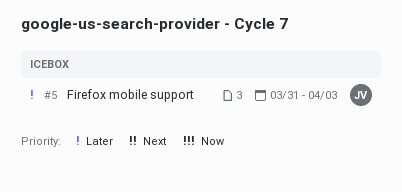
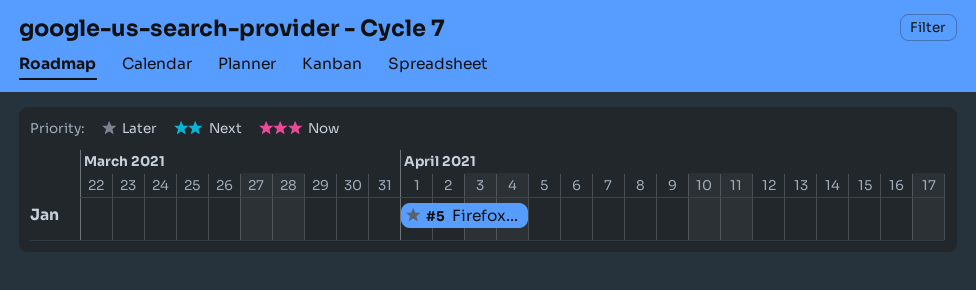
#5, start: Mar 31 -> Apr 1
#5, due: Apr 3 -> Apr 4

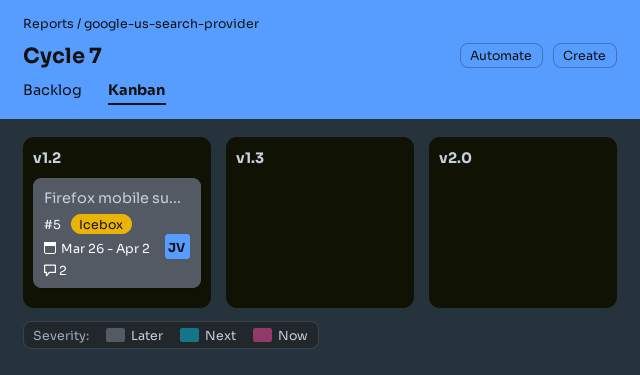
#5, start: Apr 1 -> Mar 26
#5, due: Apr 4 -> Apr 2

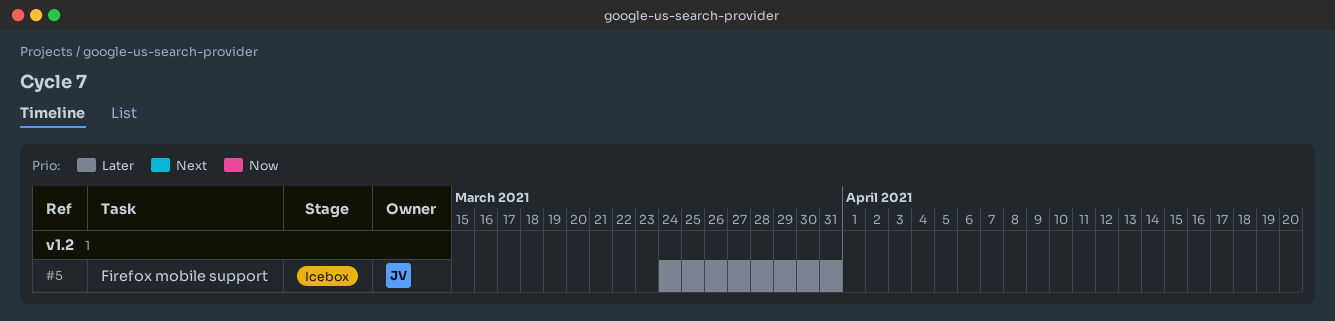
#5, start: Mar 26 -> Mar 24
#5, due: Apr 2 -> Mar 31

